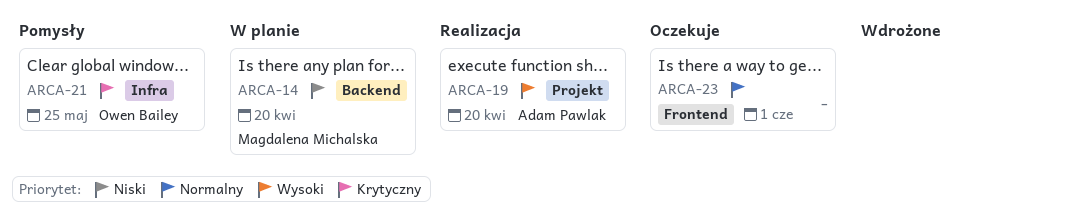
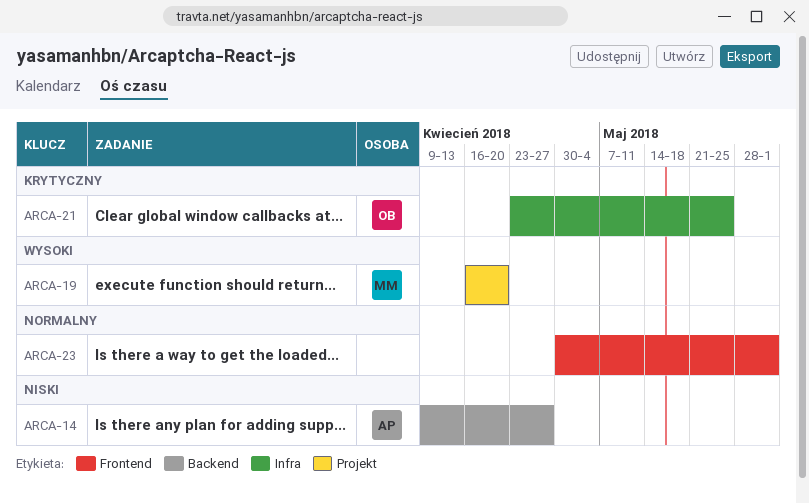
ARCA-14, owner: Magdalena Michalska -> Adam Pawlak
ARCA-14, due: Apr 20 -> Apr 27
ARCA-19, owner: Adam Pawlak -> Magdalena Michalska

